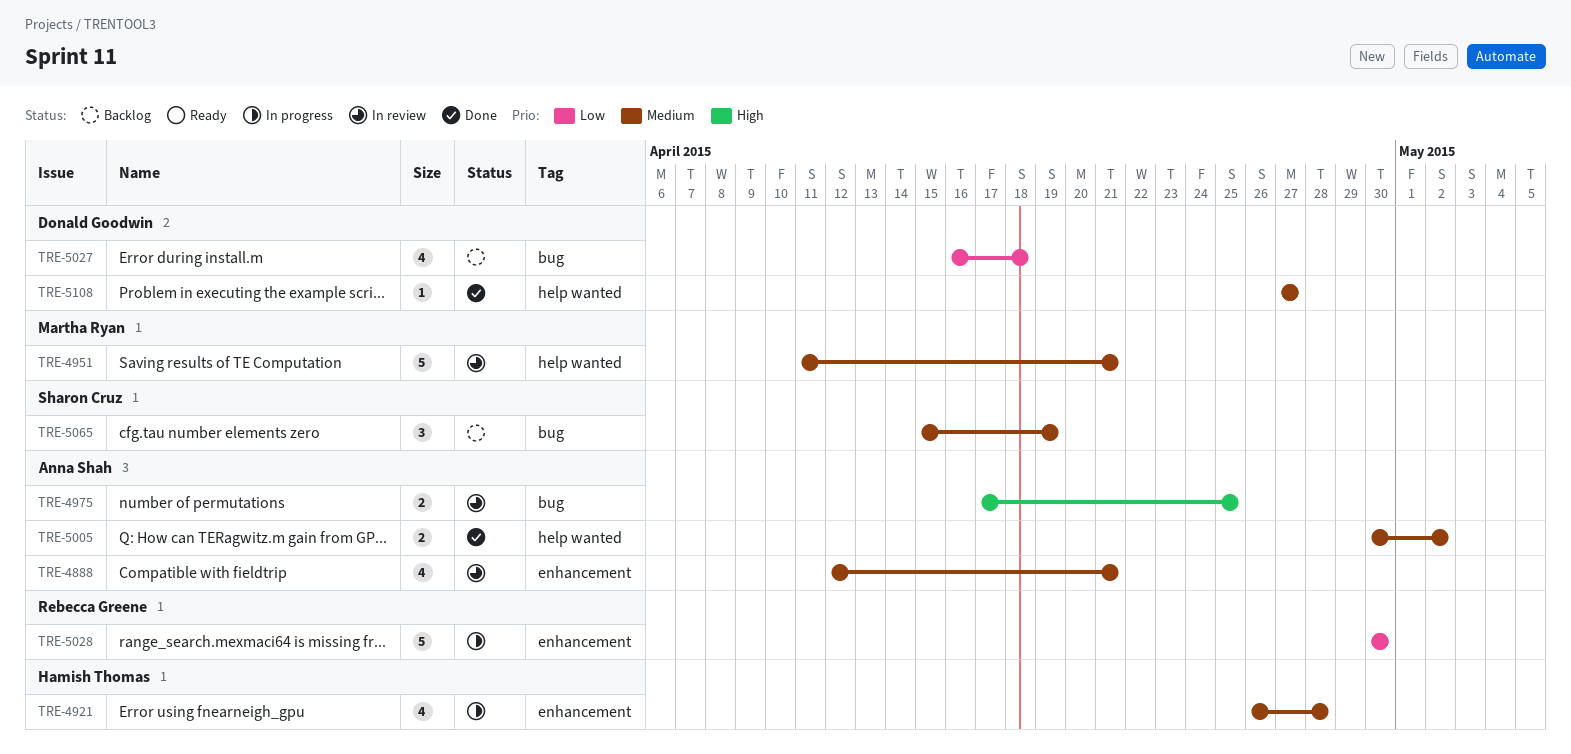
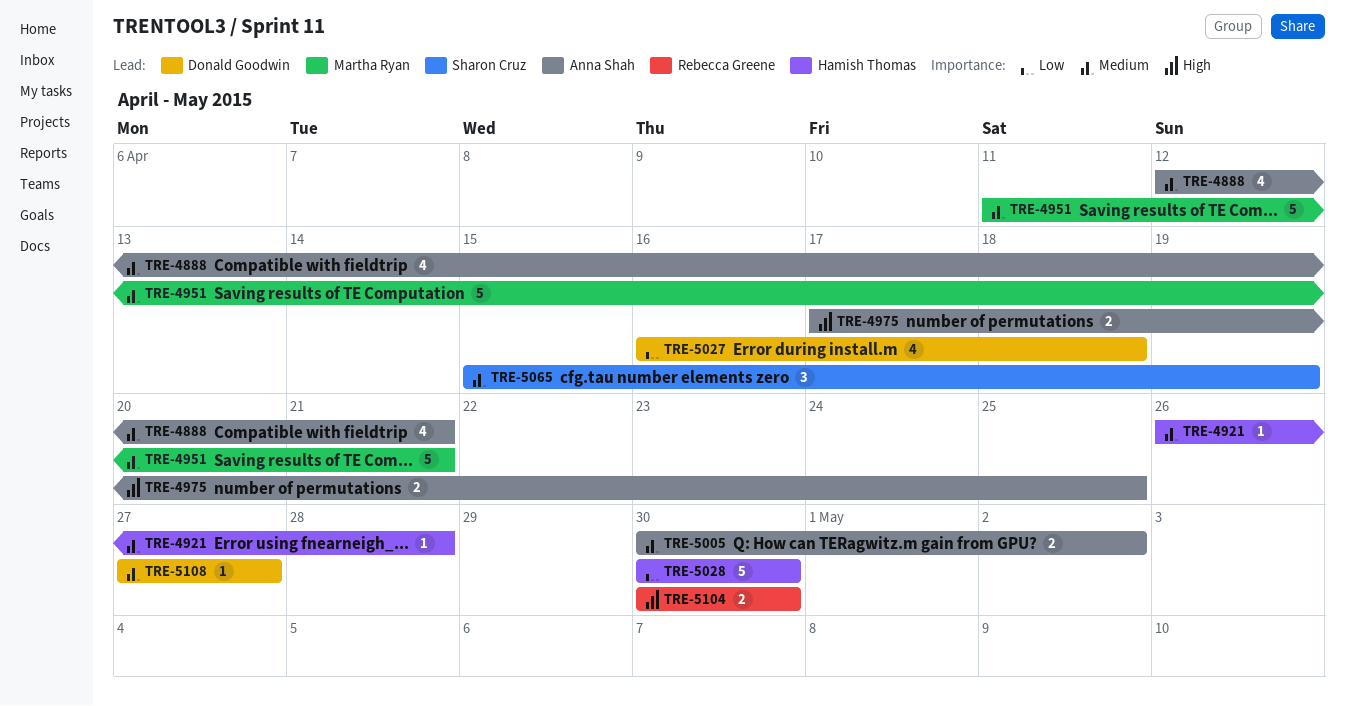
TRE-4921, estimate: 4 -> 1
TRE-5028, owner: Rebecca Greene -> Hamish Thomas
TRE-5104: none -> present

